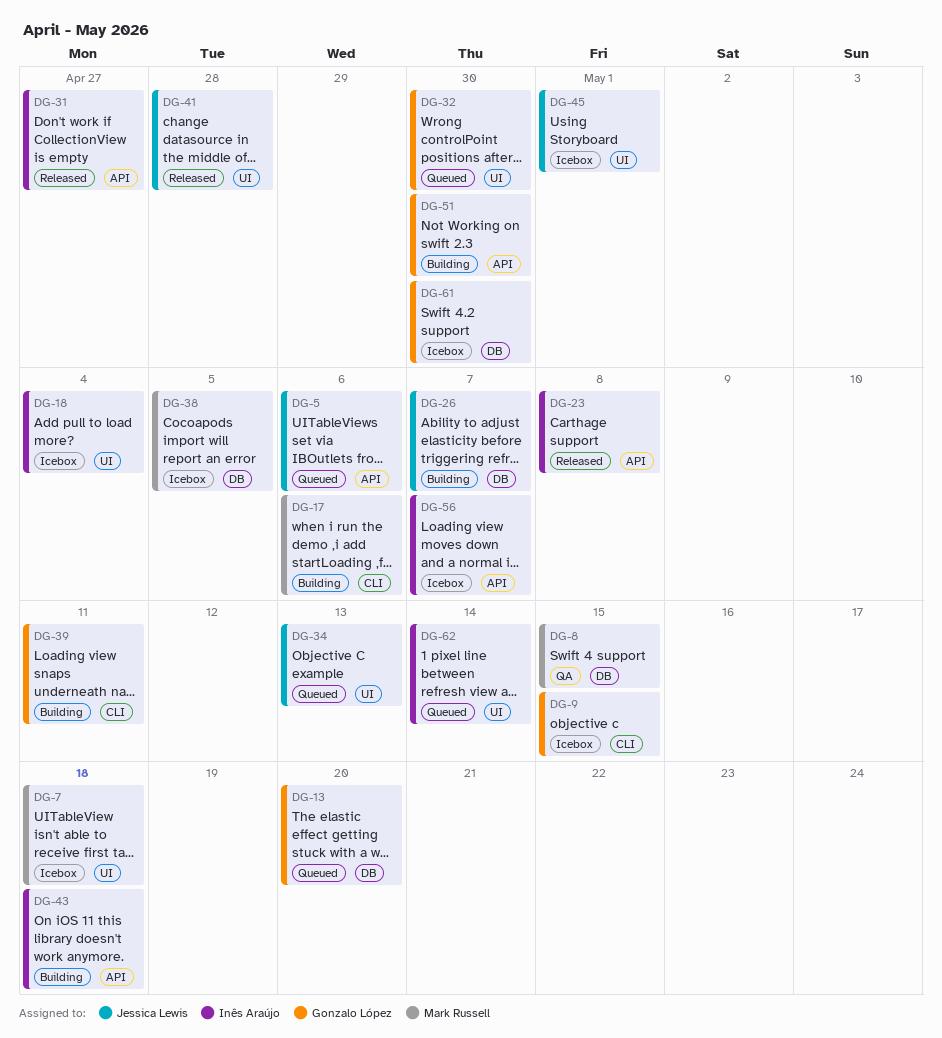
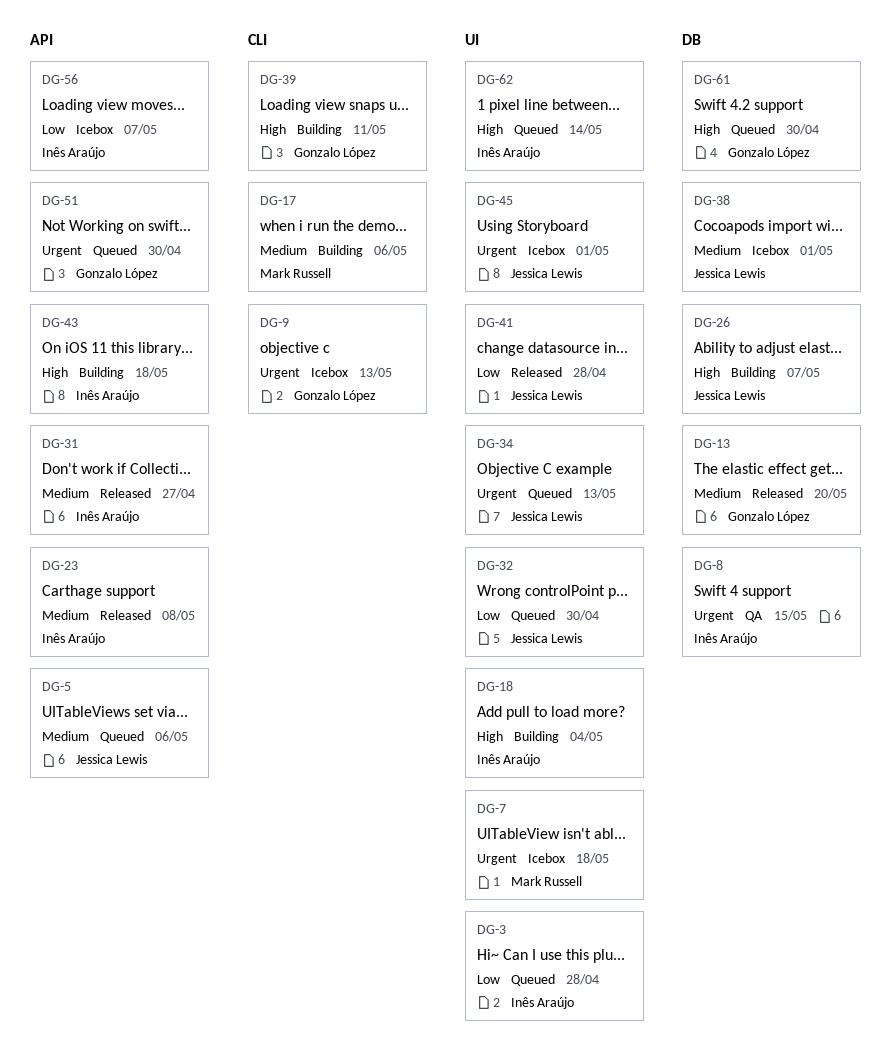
DG-3: none -> present
DG-8, owner: Mark Russell -> Inês Araújo
DG-9, due: May 15 -> May 13
DG-13, status: Queued -> Released
DG-18, status: Icebox -> Building
DG-32, owner: Gonzalo López -> Jessica Lewis
DG-38, owner: Mark Russell -> Jessica Lewis
DG-38, due: May 5 -> May 1
DG-51, status: Building -> Queued
DG-61, status: Icebox -> Queued

